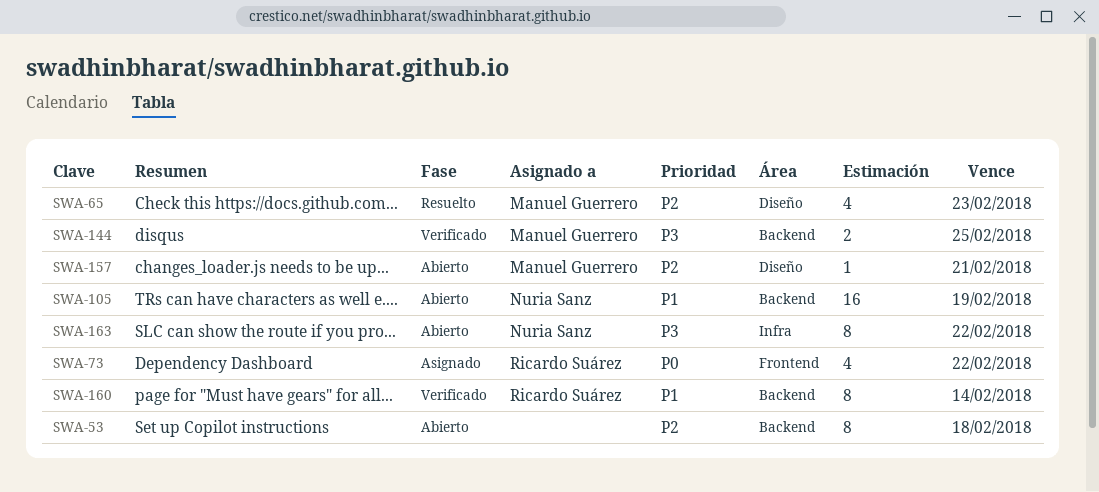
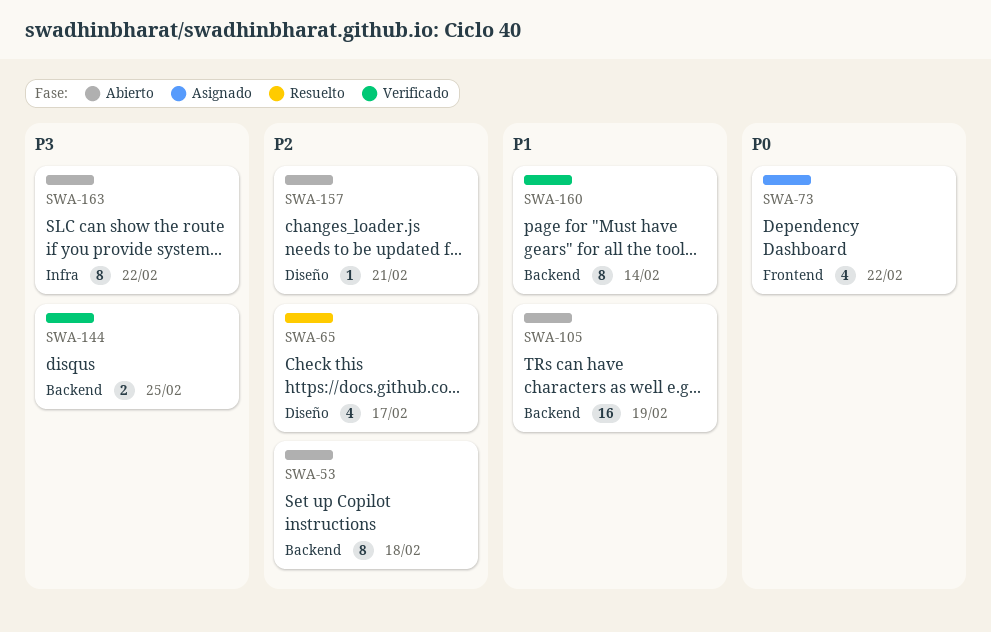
SWA-65, due: Feb 23 -> Feb 17

